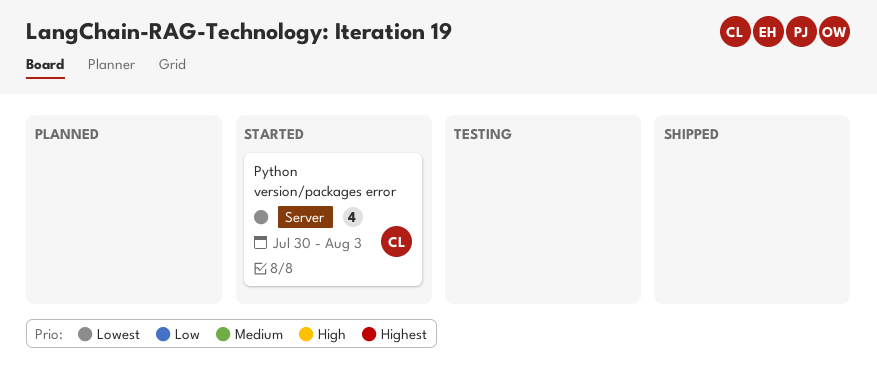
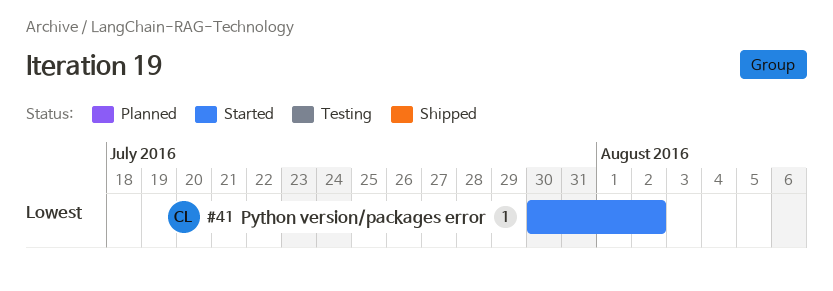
Python version/packages error, estimate: 4 -> 1
Python version/packages error, due: Aug 3 -> Aug 2

